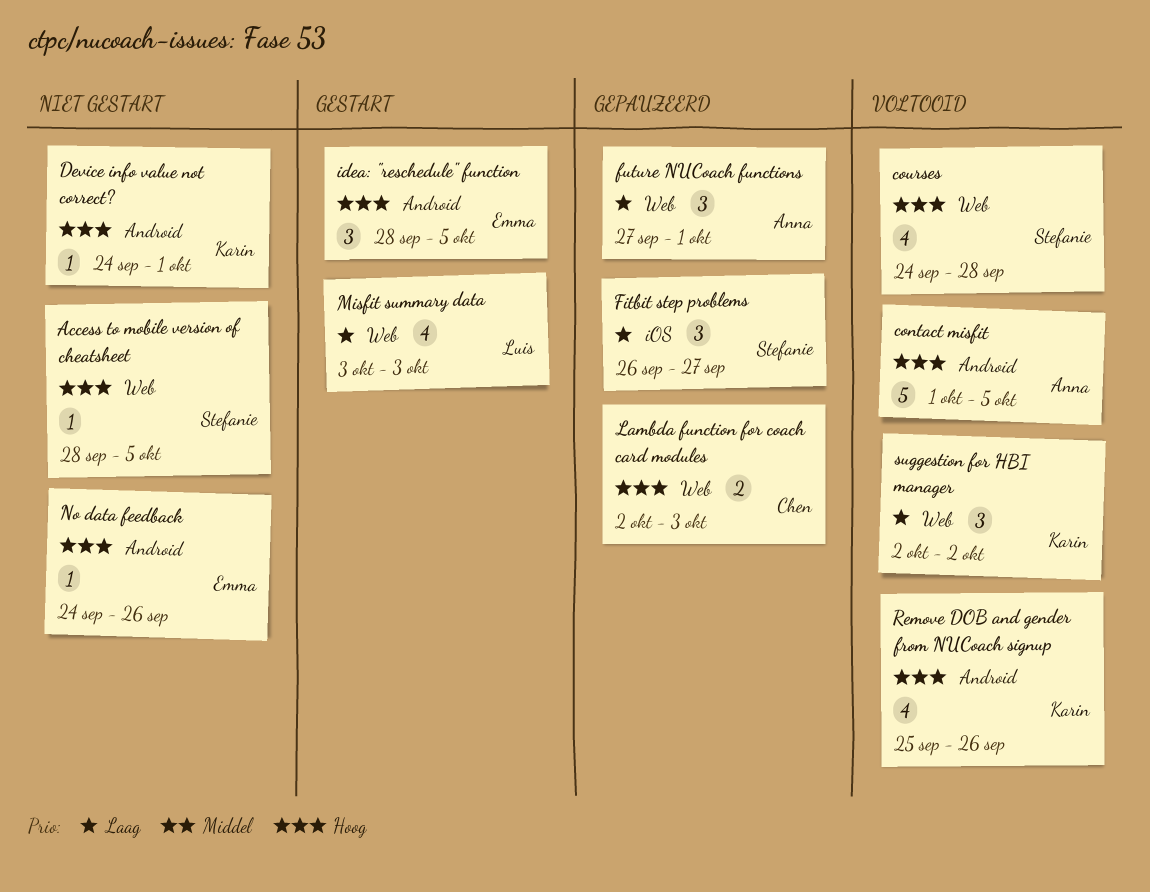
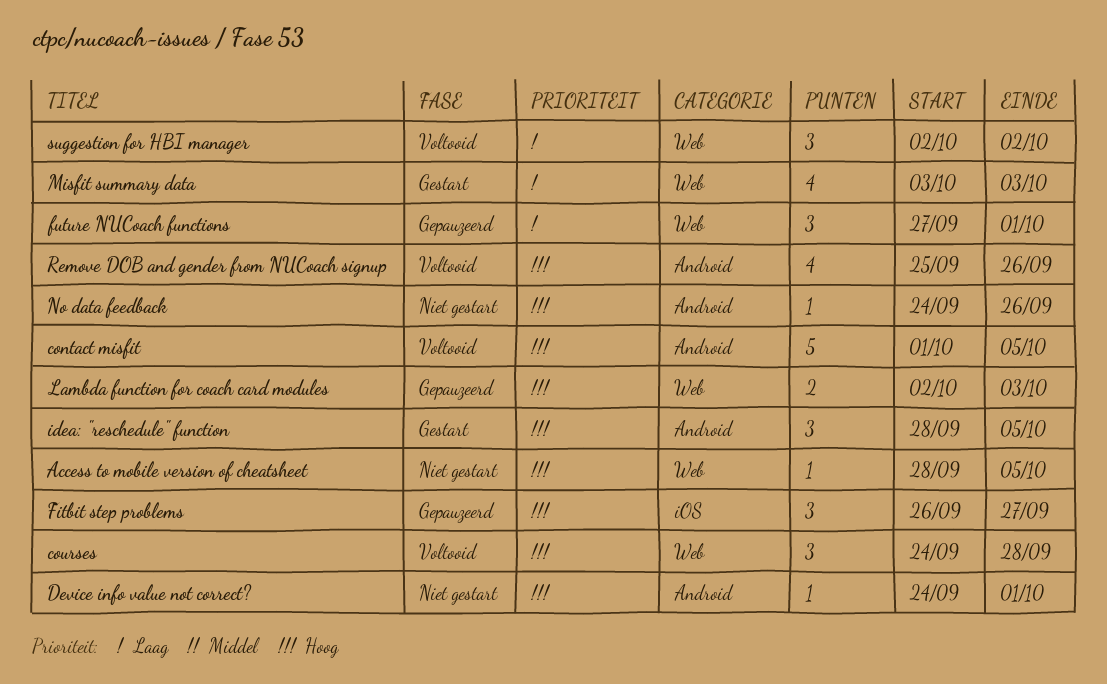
courses, estimate: 4 -> 3
Fitbit step problems, priority: Laag -> Hoog

